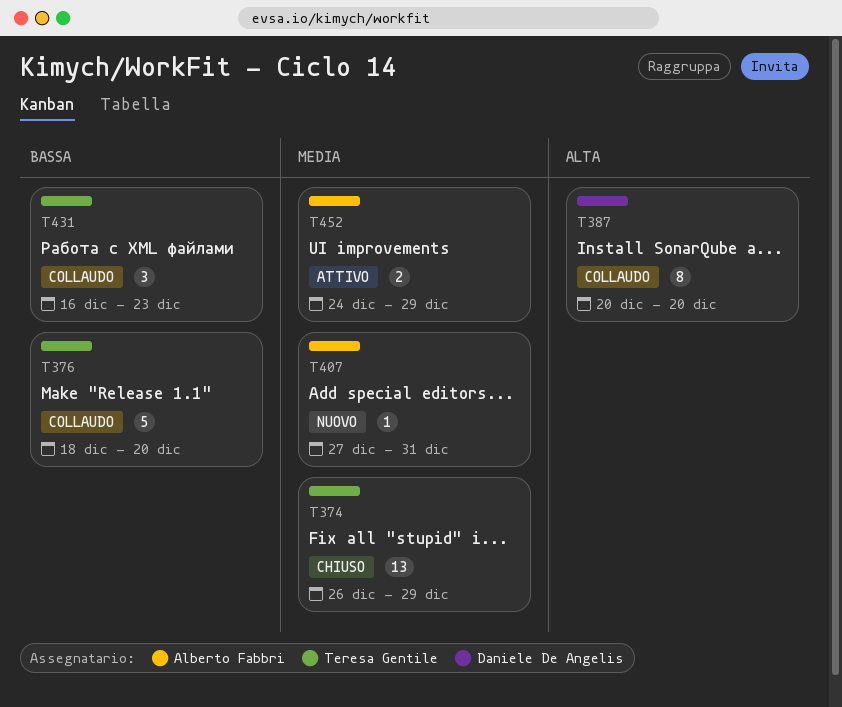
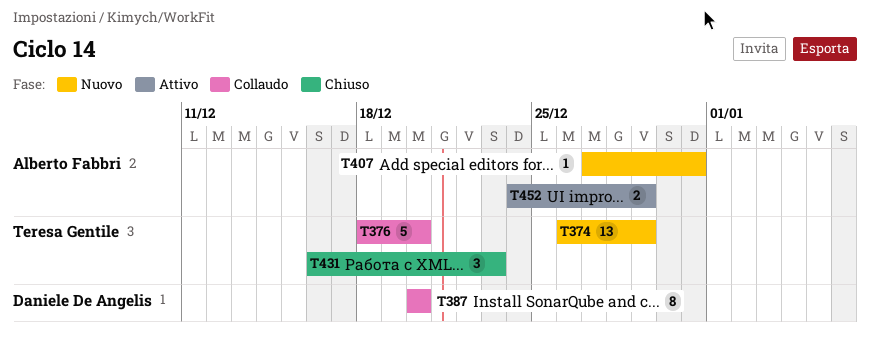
T374, status: Chiuso -> Nuovo
T431, status: Collaudo -> Chiuso

